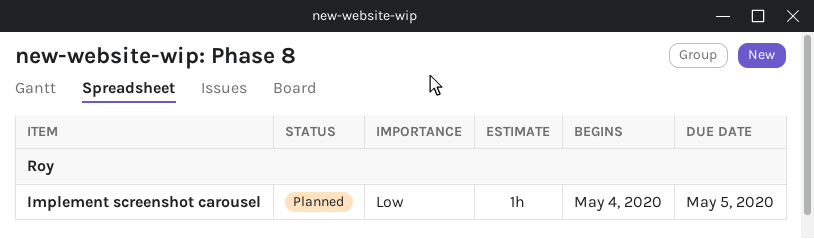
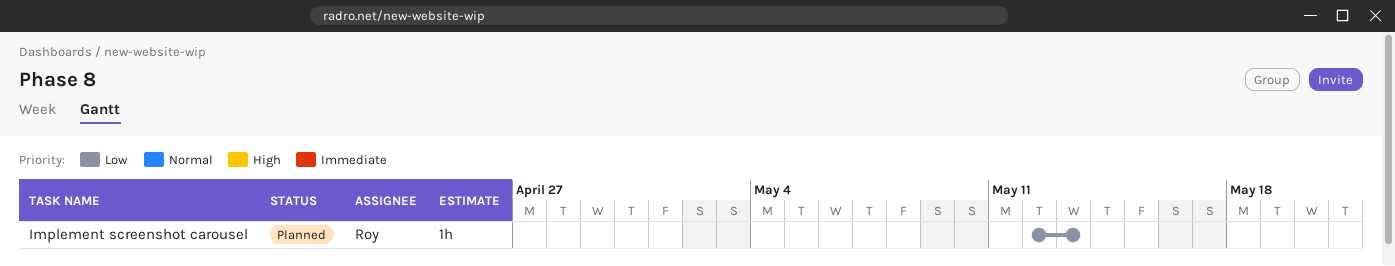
Implement screenshot carousel, start: May 4 -> May 12
Implement screenshot carousel, due: May 5 -> May 13

